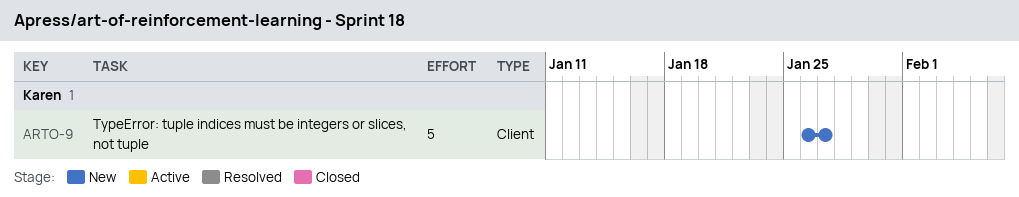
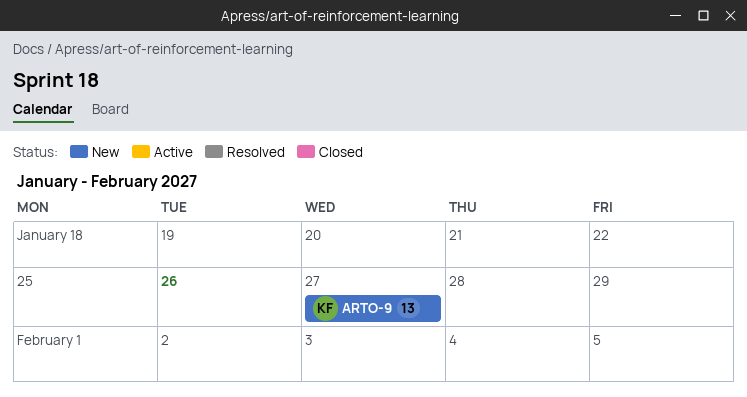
ARTO-9, estimate: 5 -> 13
ARTO-9, start: Jan 26 -> Jan 27

